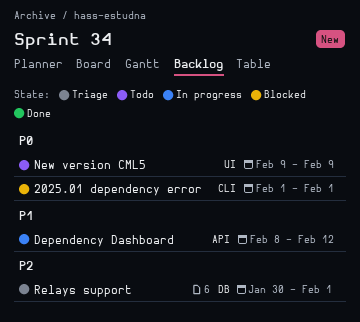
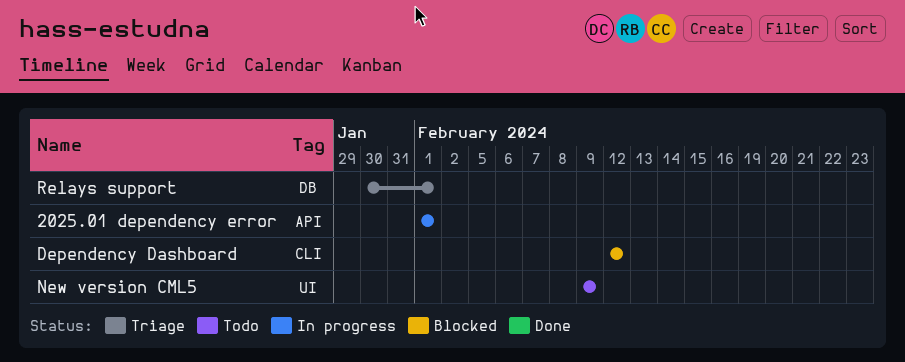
2025.01 dependency error, status: Blocked -> In progress
2025.01 dependency error, label: CLI -> API
Dependency Dashboard, status: In progress -> Blocked
Dependency Dashboard, label: API -> CLI
Dependency Dashboard, start: Feb 8 -> Feb 12

